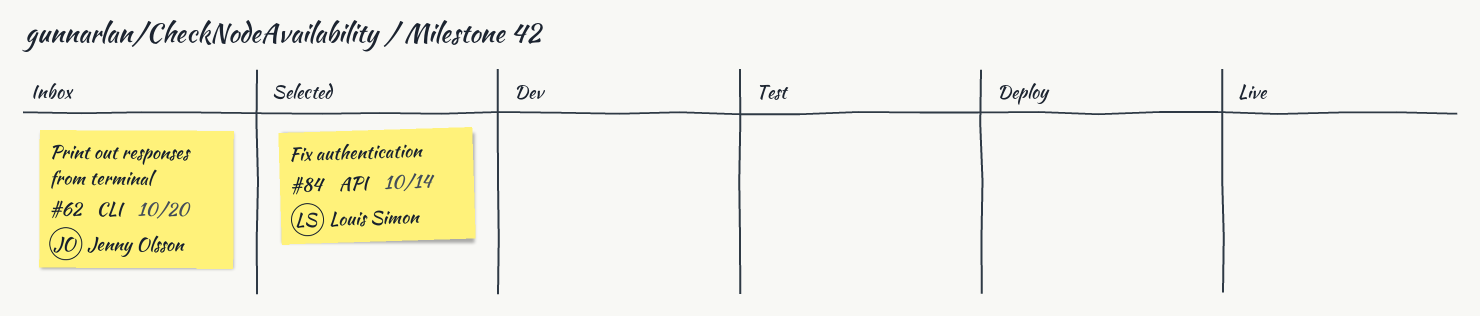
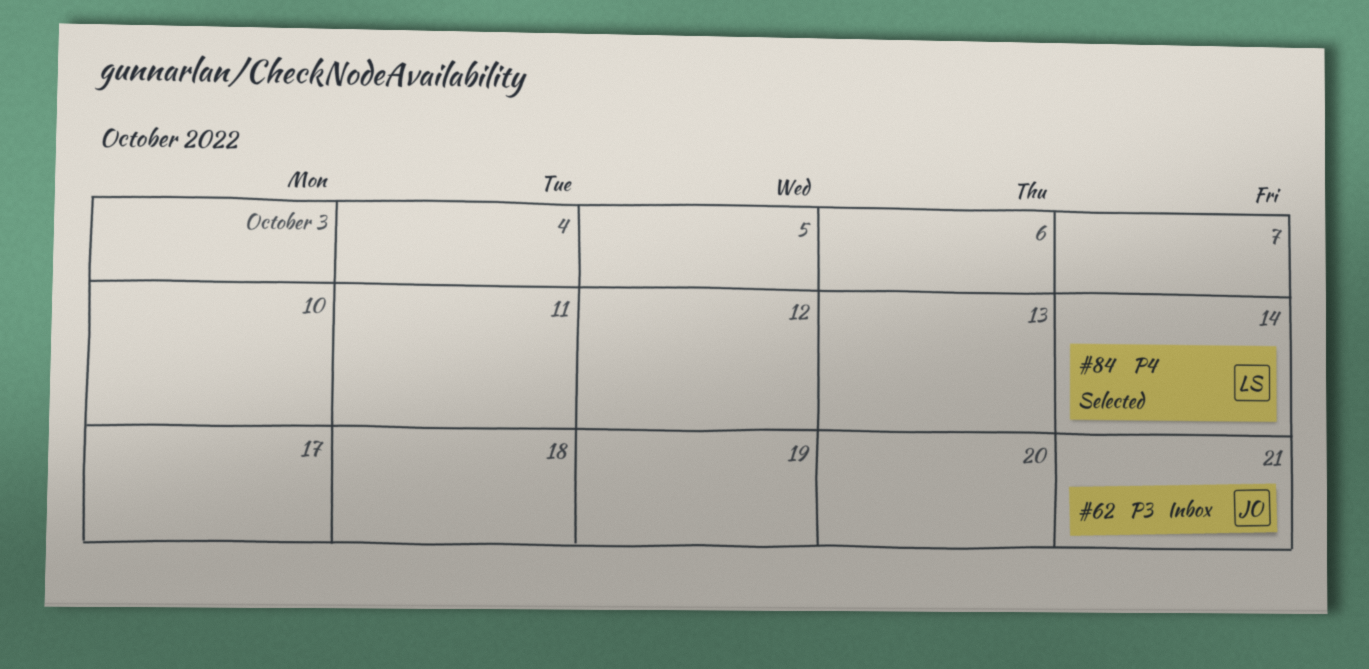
#62, due: Oct 20 -> Oct 21

